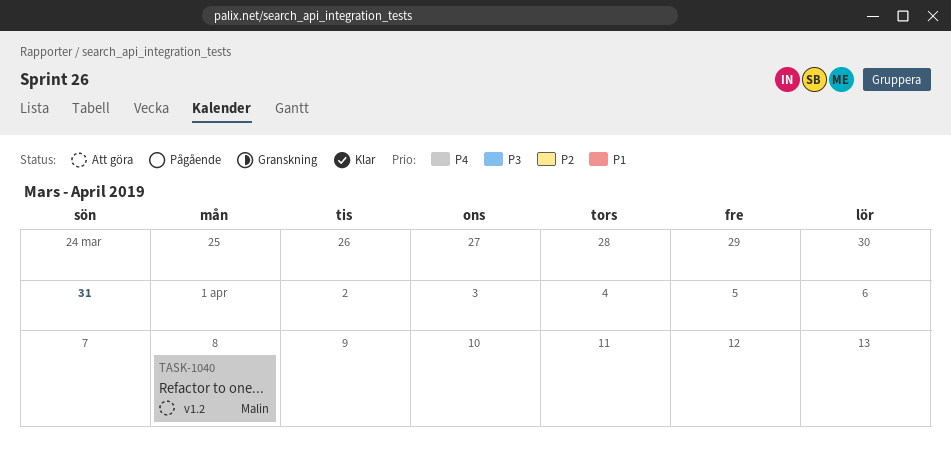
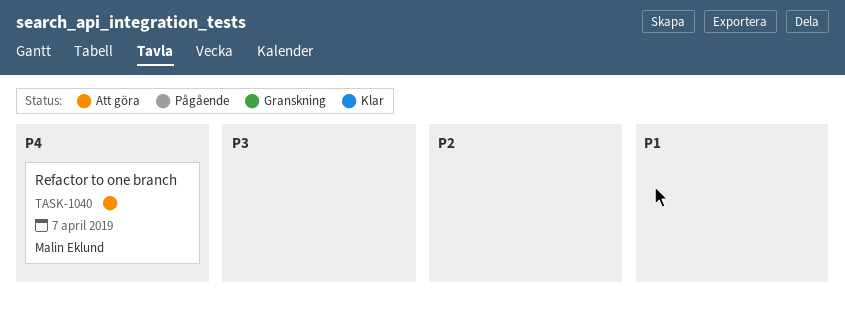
TASK-1040, due: Apr 8 -> Apr 7

